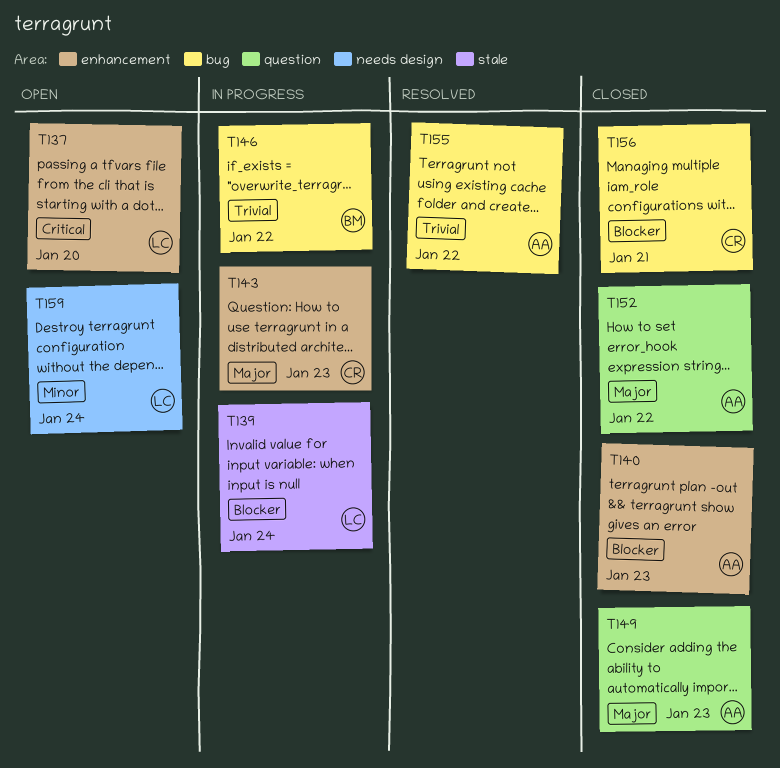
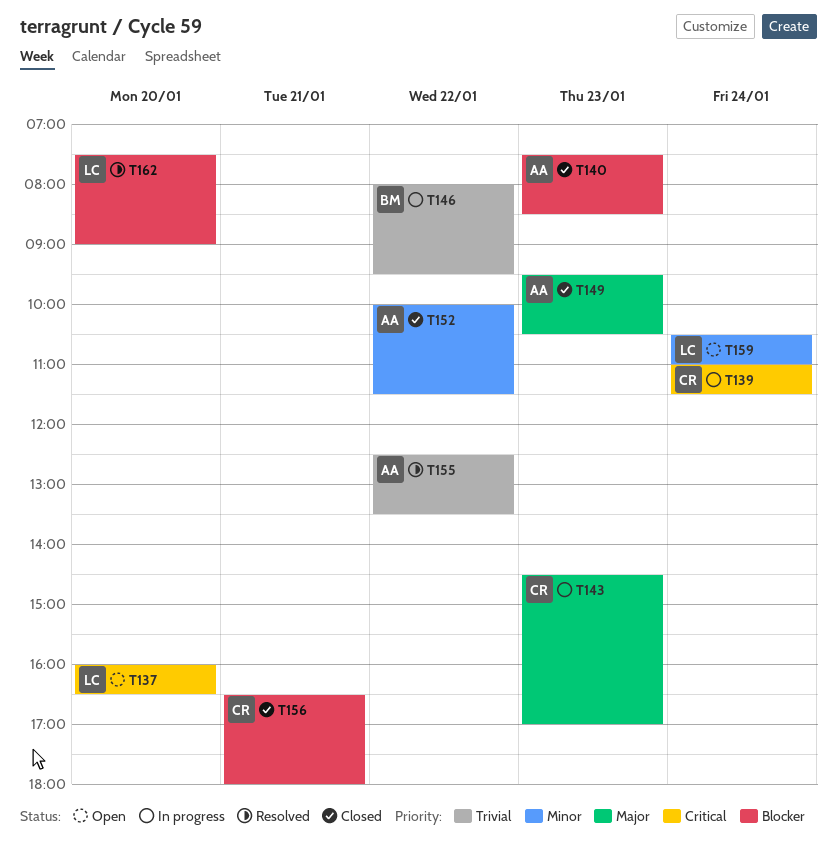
T139, owner: LC -> CR
T139, priority: Blocker -> Critical
T152, priority: Major -> Minor
T162: none -> present

